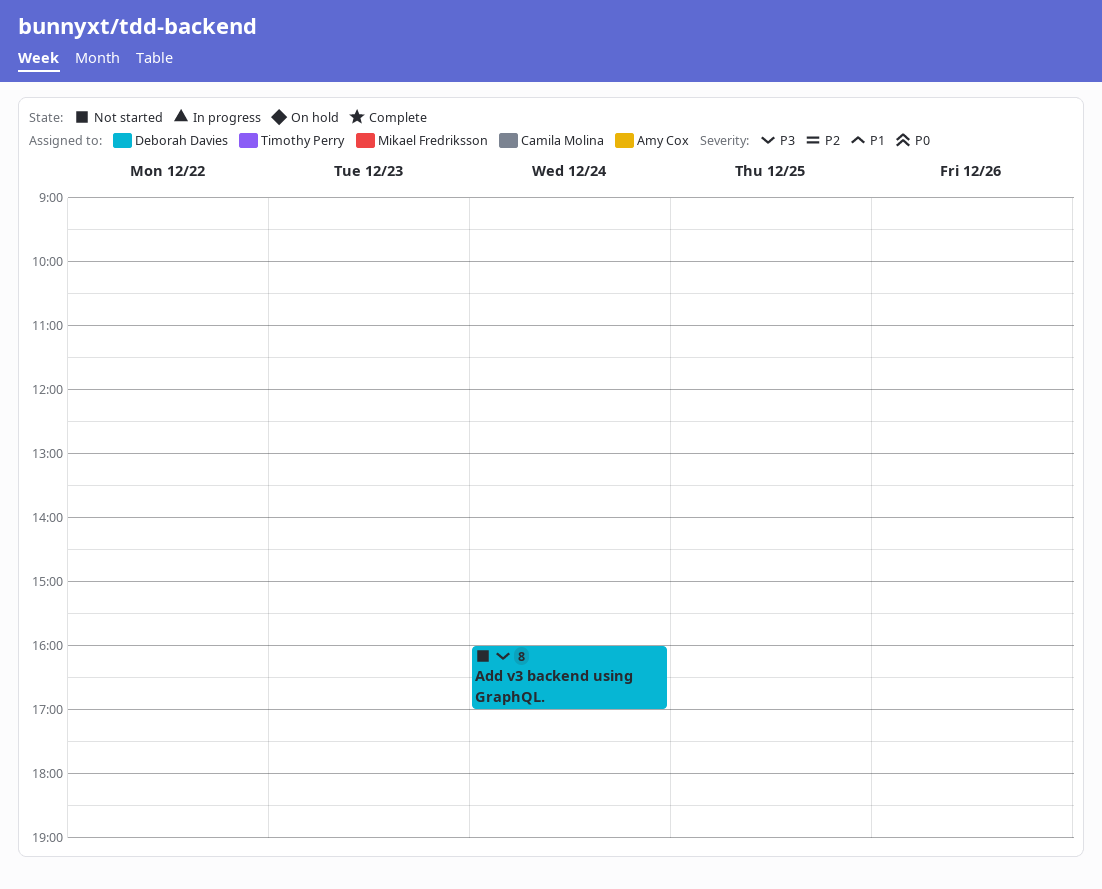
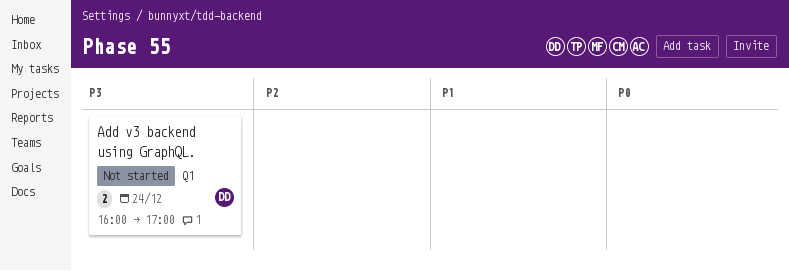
Add v3 backend using GraphQL., estimate: 8 -> 2

